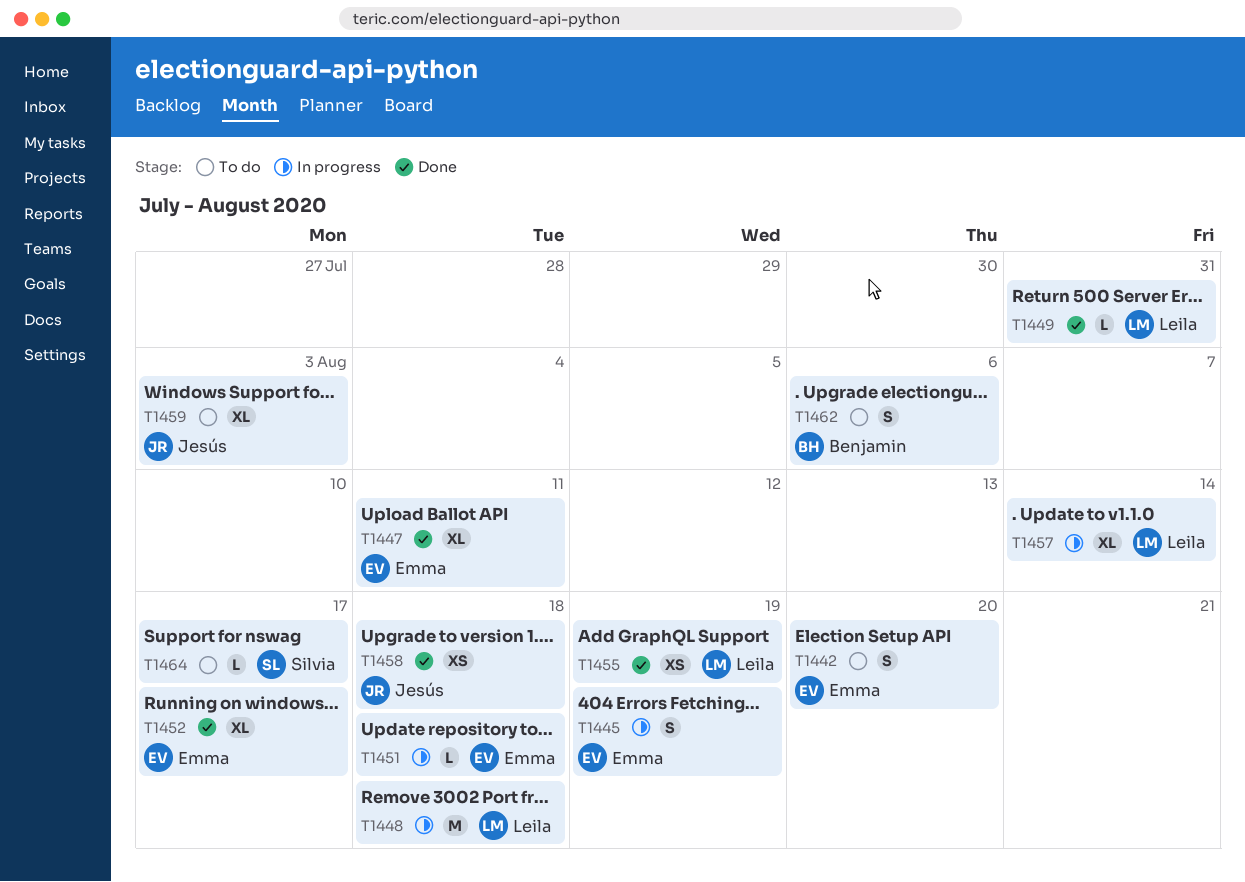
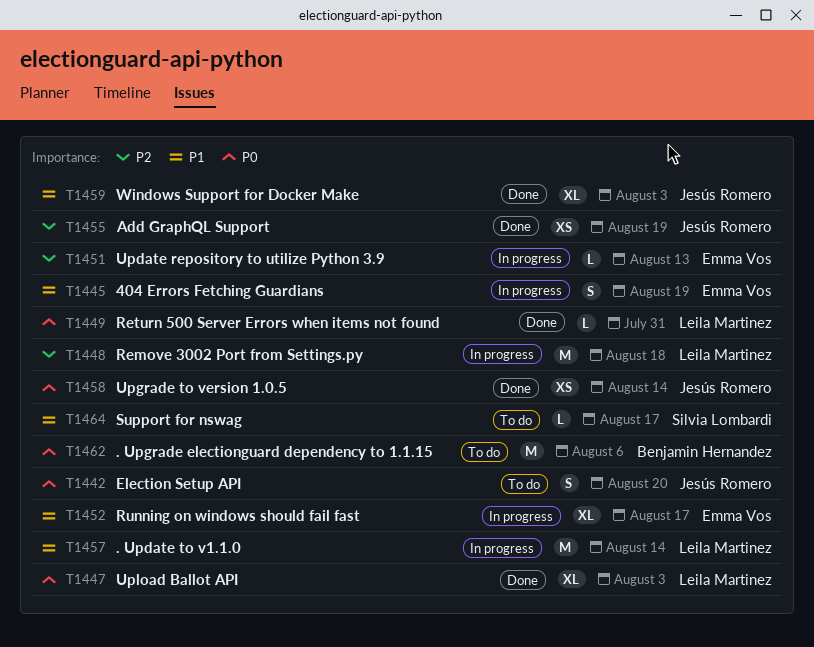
T1442, owner: Emma Vos -> Jesús Romero
T1447, owner: Emma Vos -> Leila Martinez
T1447, due: Aug 11 -> Aug 3
T1451, due: Aug 18 -> Aug 13
T1452, status: Done -> In progress
T1455, owner: Leila Martinez -> Jesús Romero
T1457, estimate: XL -> M
T1458, due: Aug 18 -> Aug 14
T1459, status: To do -> Done
T1462, estimate: S -> M

